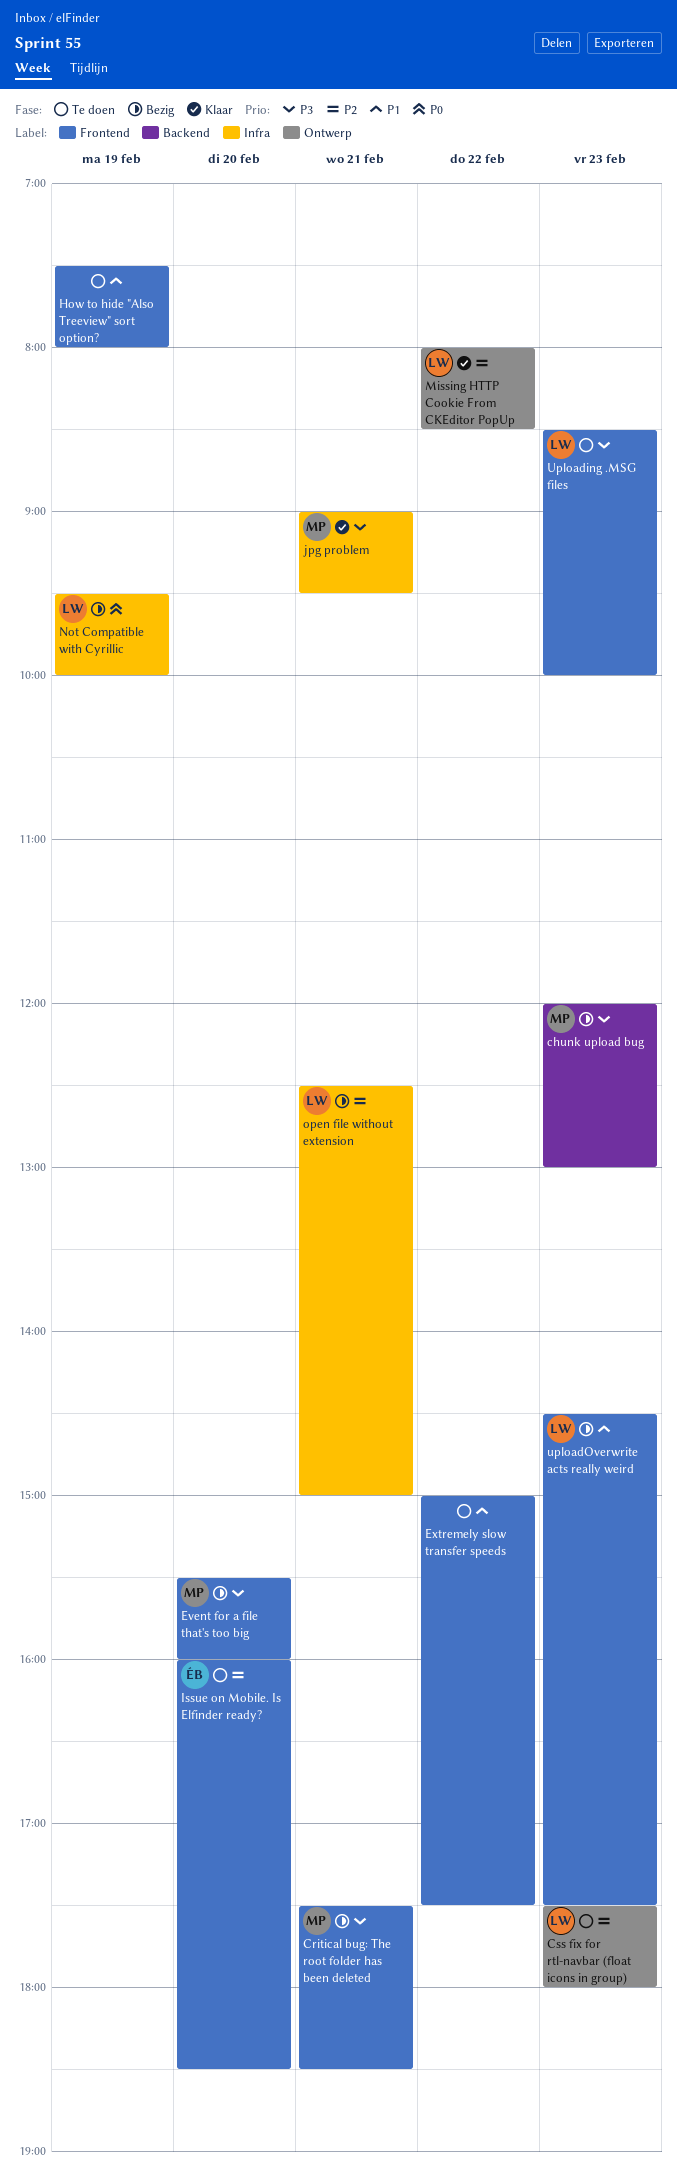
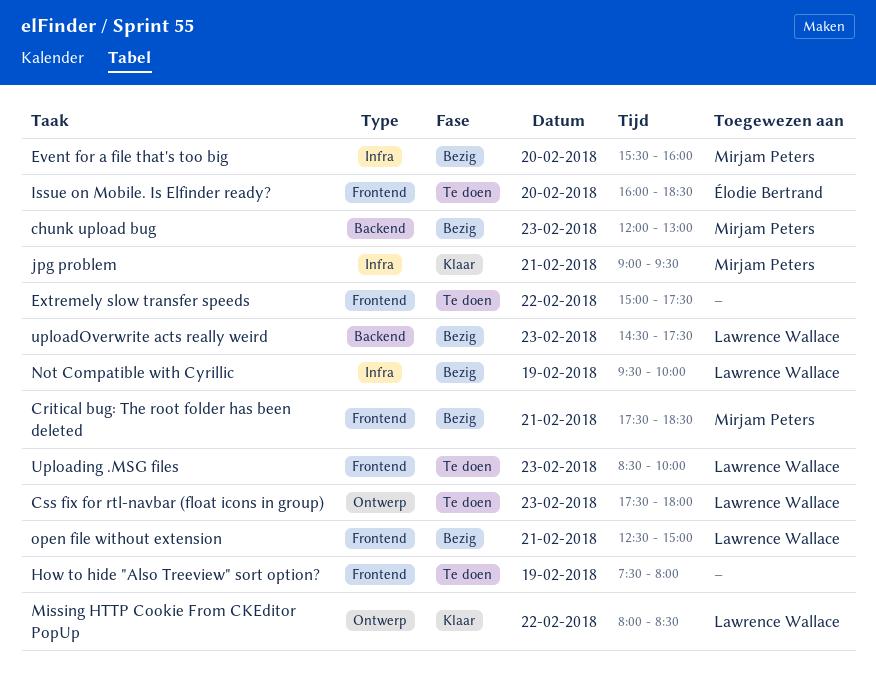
Event for a file that's too big, label: Frontend -> Infra
open file without extension, label: Infra -> Frontend
uploadOverwrite acts really weird, label: Frontend -> Backend

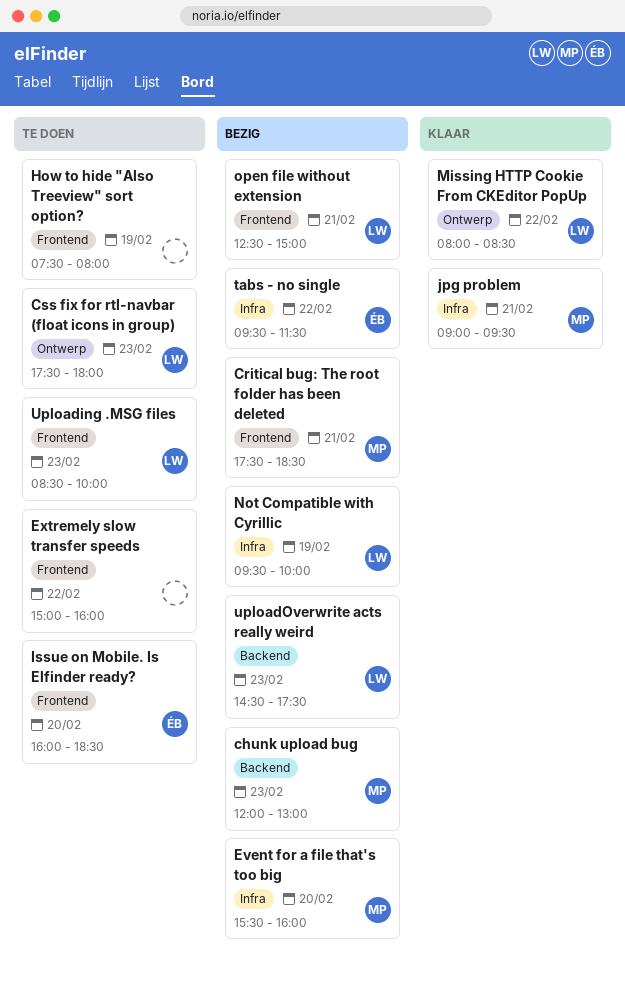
Extremely slow transfer speeds, ends: 17:30 -> 16:00
tabs - no single: none -> present

